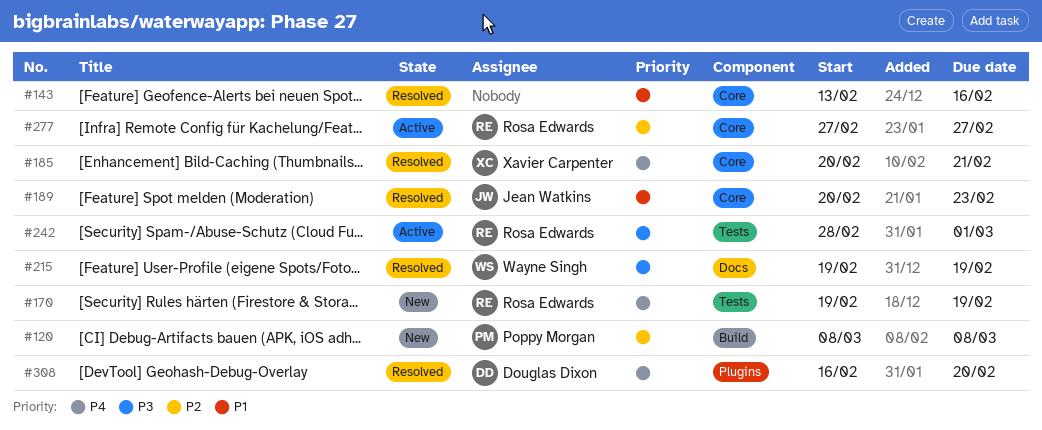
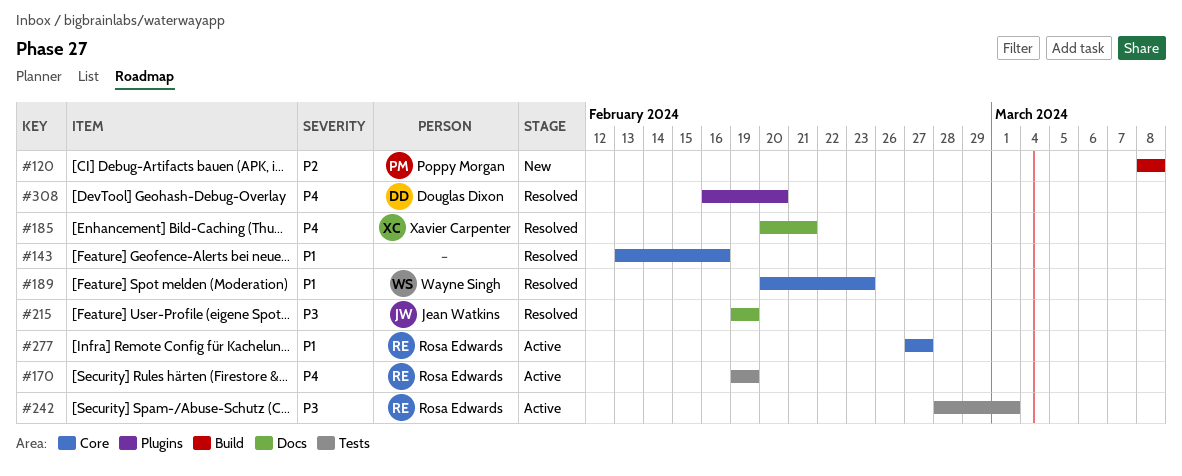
#170, status: New -> Active
#185, label: Core -> Docs
#189, owner: Jean Watkins -> Wayne Singh
#215, owner: Wayne Singh -> Jean Watkins
#277, priority: P2 -> P1

